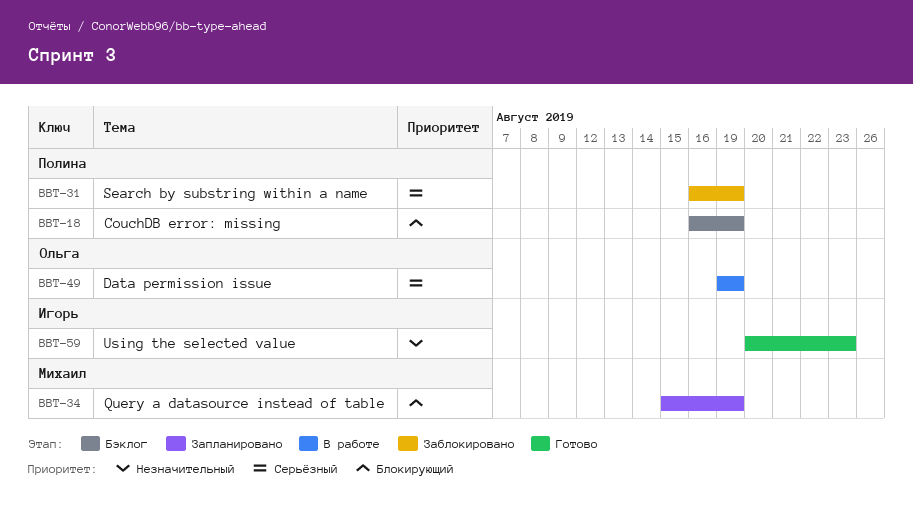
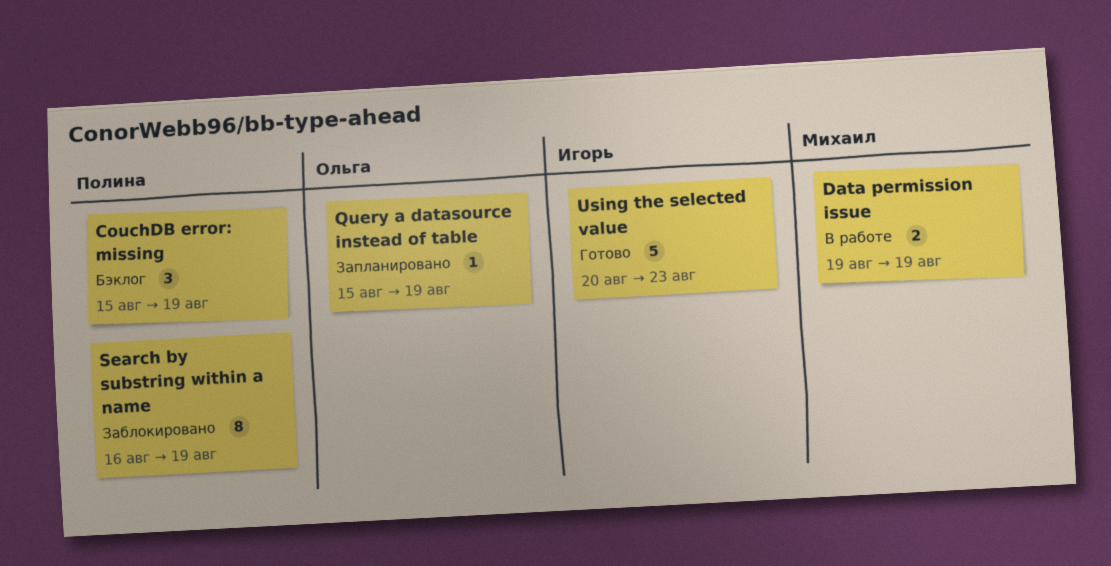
CouchDB error: missing, start: Aug 16 -> Aug 15
Data permission issue, owner: Ольга -> Михаил
Query a datasource instead of table, owner: Михаил -> Ольга

